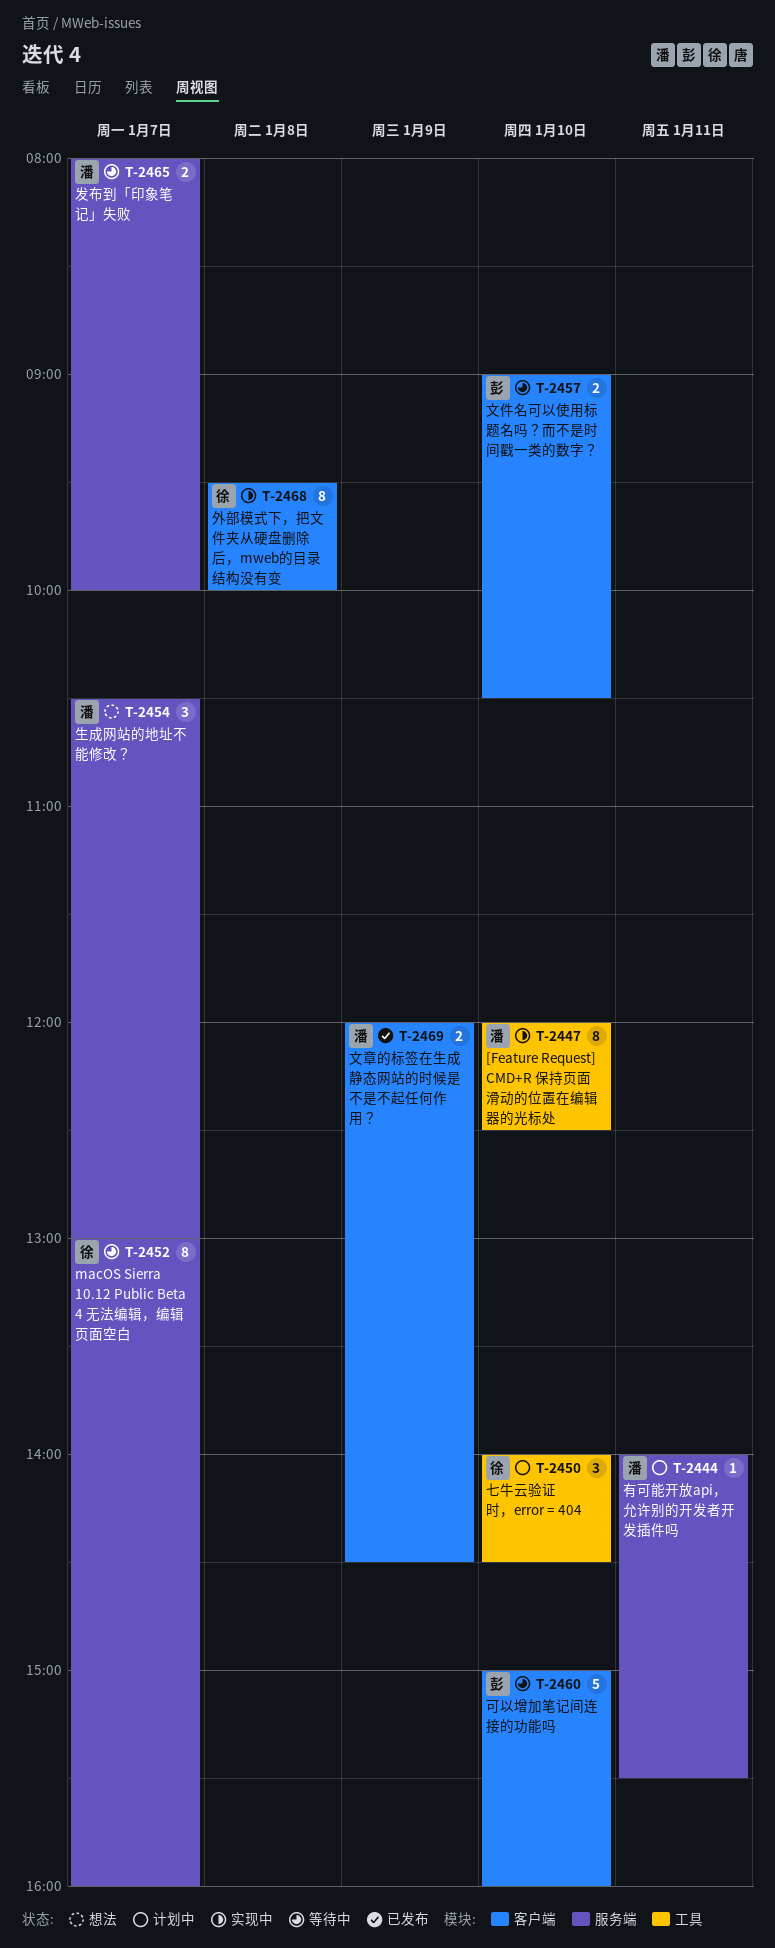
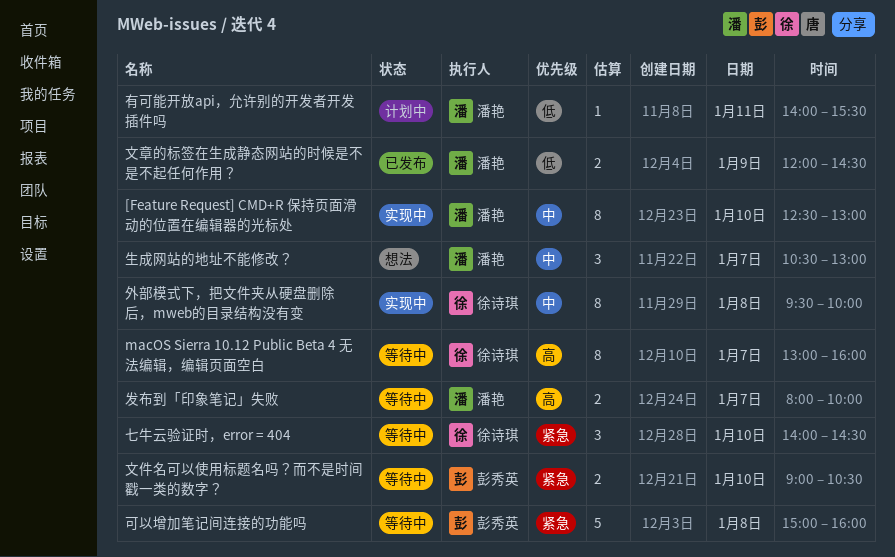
[Feature Request] CMD+R 保持页面滑动的位置在编辑器的光标处, begins: 12:00 -> 12:30
[Feature Request] CMD+R 保持页面滑动的位置在编辑器的光标处, ends: 12:30 -> 13:00
七牛云验证时，error = 404, status: 计划中 -> 等待中
可以增加笔记间连接的功能吗, day: Jan 10 -> Jan 8

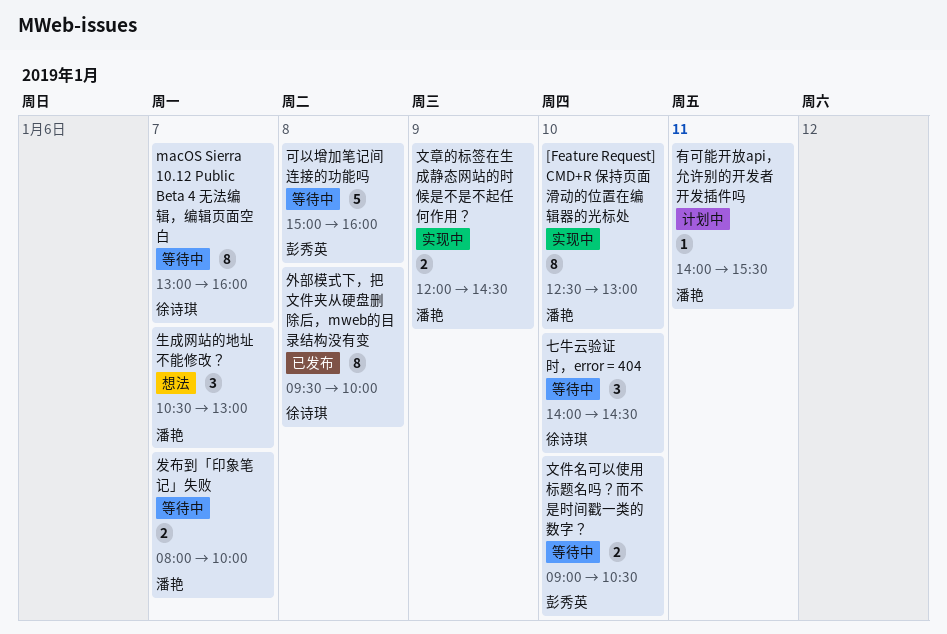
外部模式下，把文件夹从硬盘删除后，mweb的目录结构没有变, status: 实现中 -> 已发布
文章的标签在生成静态网站的时候是不是不起任何作用？, status: 已发布 -> 实现中

